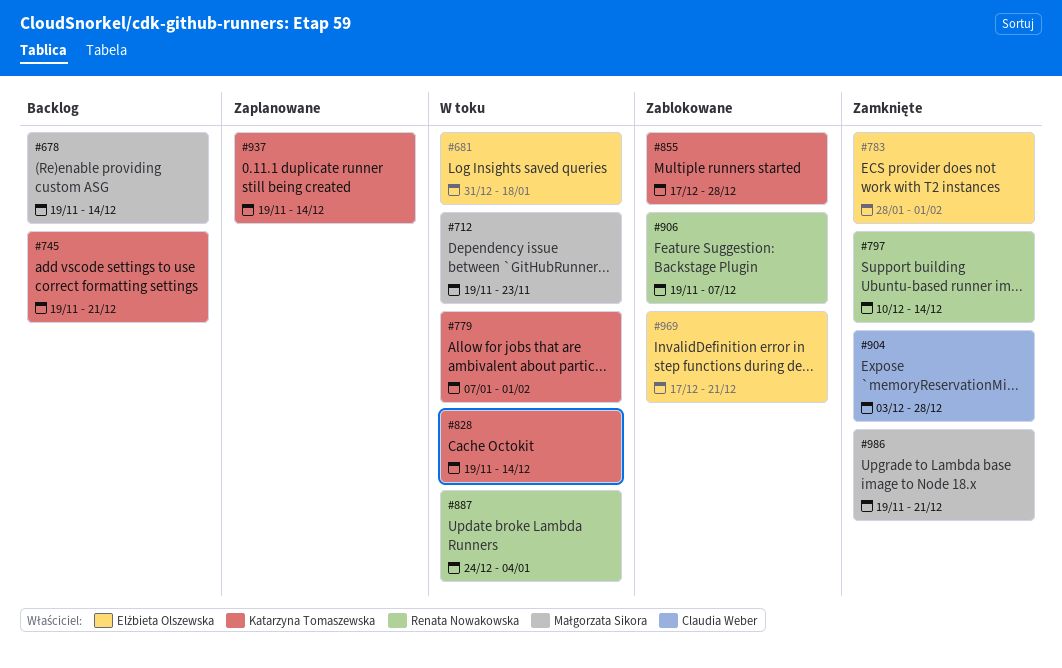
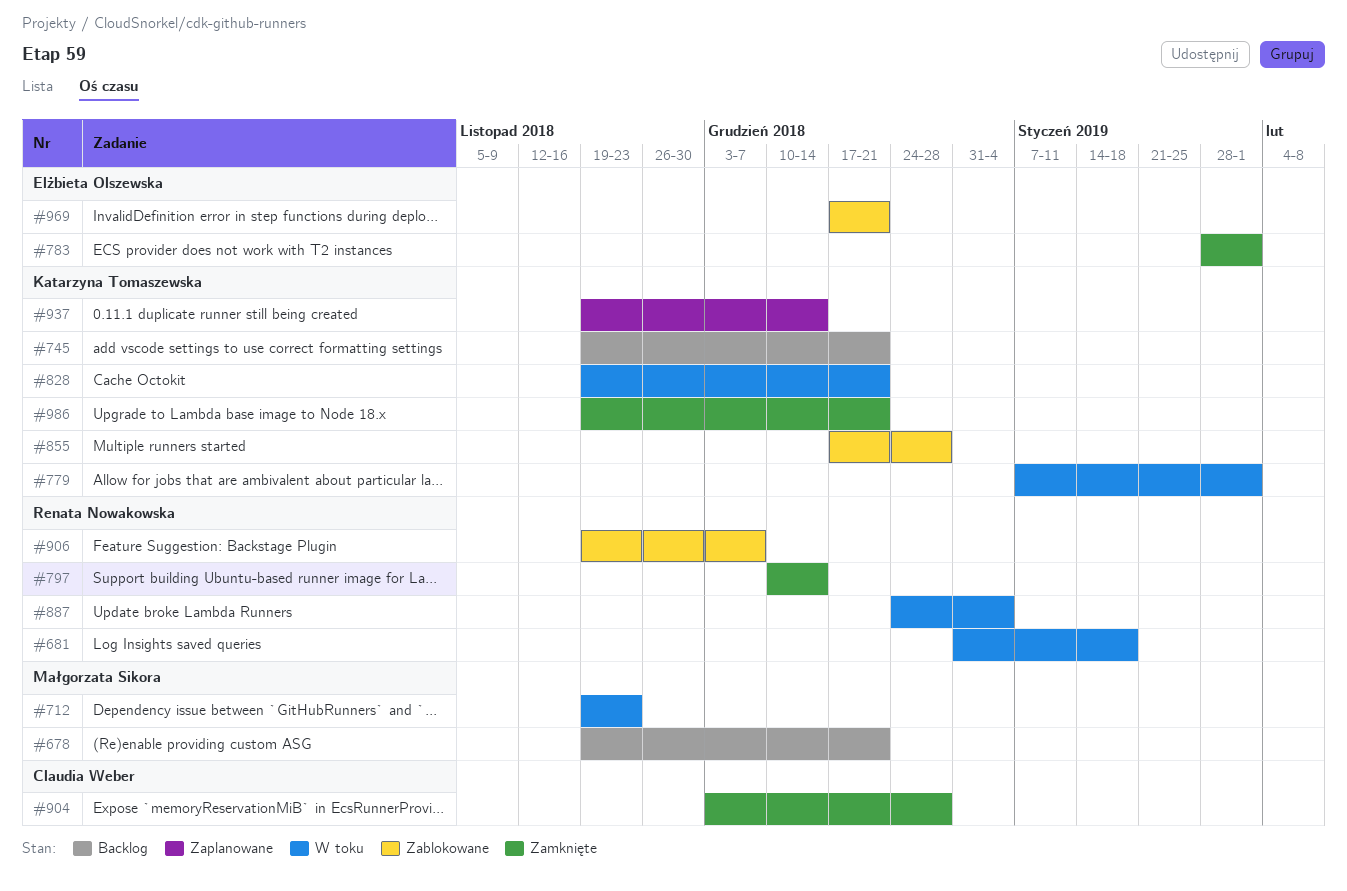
#678, due: Dec 14 -> Dec 21
#681, owner: Elżbieta Olszewska -> Renata Nowakowska
#828, due: Dec 14 -> Dec 21
#986, owner: Małgorzata Sikora -> Katarzyna Tomaszewska

